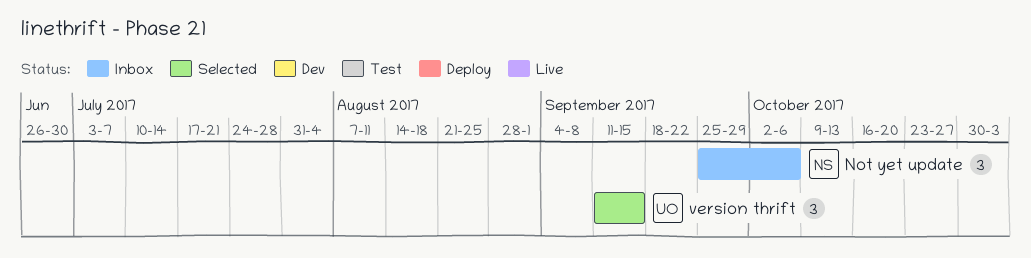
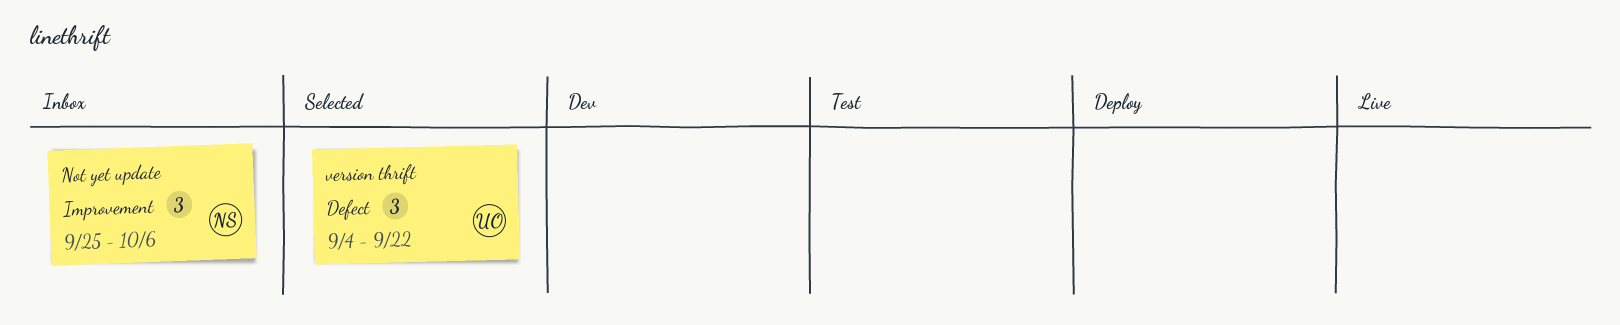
version thrift, start: Sep 11 -> Sep 4
version thrift, due: Sep 15 -> Sep 22

